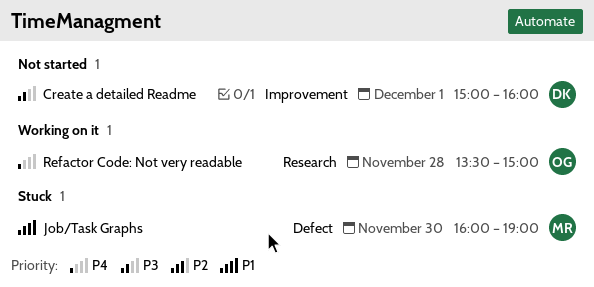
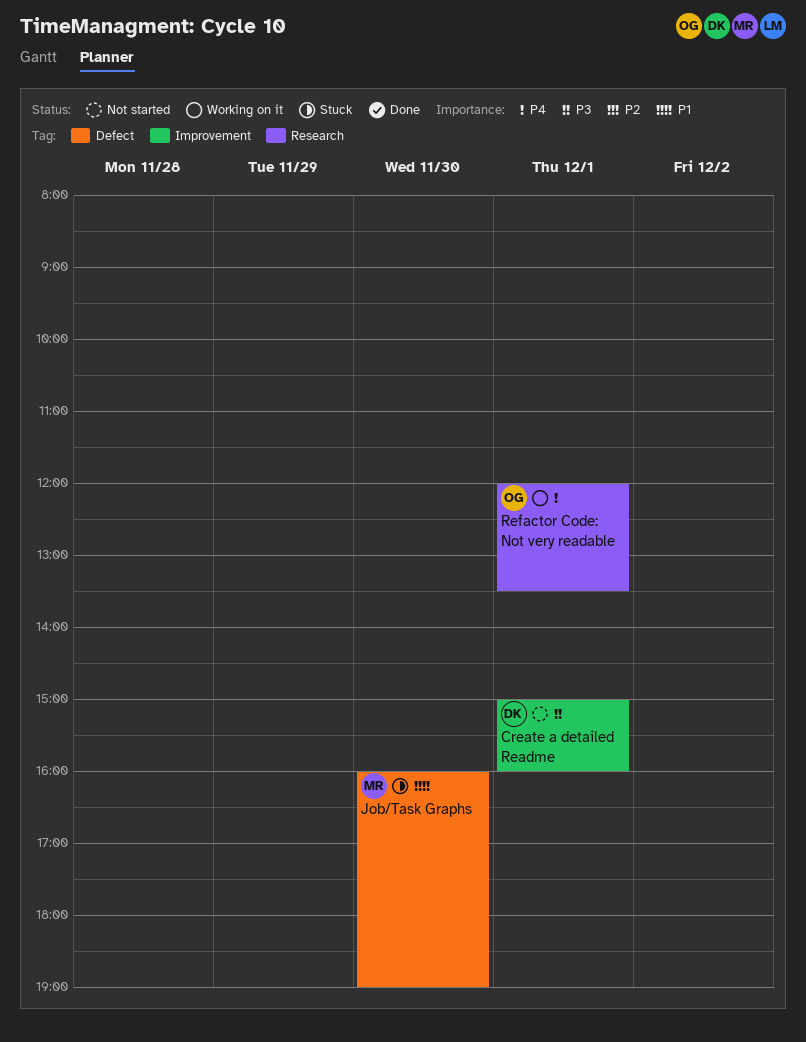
Refactor Code: Not very readable, day: Nov 28 -> Dec 1
Refactor Code: Not very readable, begins: 13:30 -> 12:00
Refactor Code: Not very readable, ends: 15:00 -> 13:30

